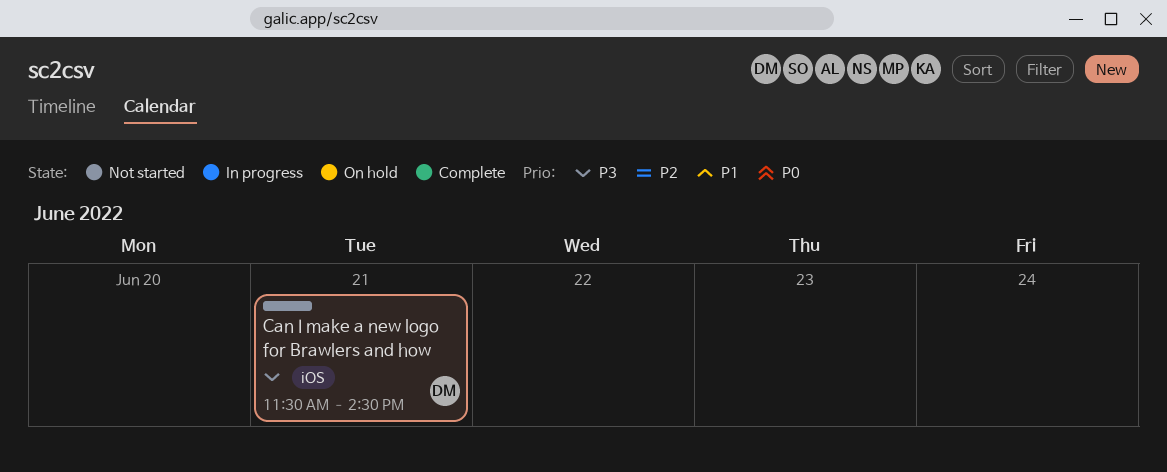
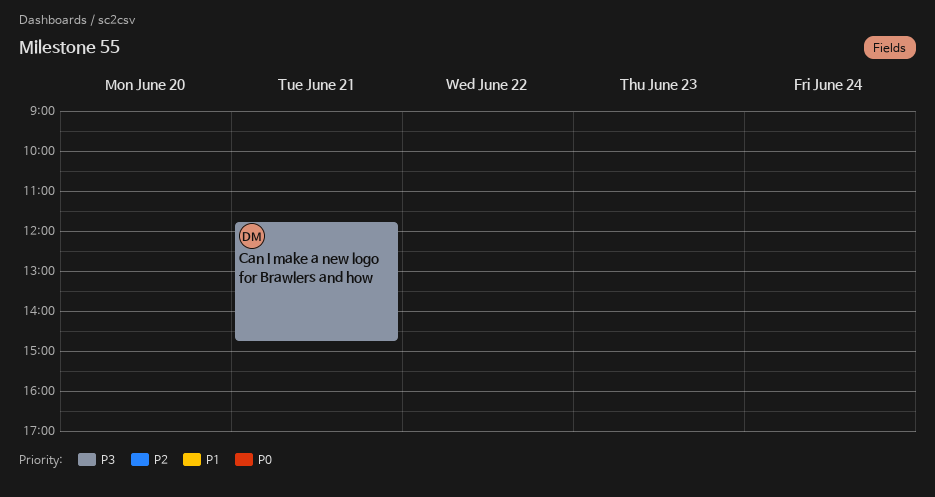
Can I make a new logo for Brawlers and how, begins: 11:30 -> 11:45
Can I make a new logo for Brawlers and how, ends: 14:30 -> 14:45

